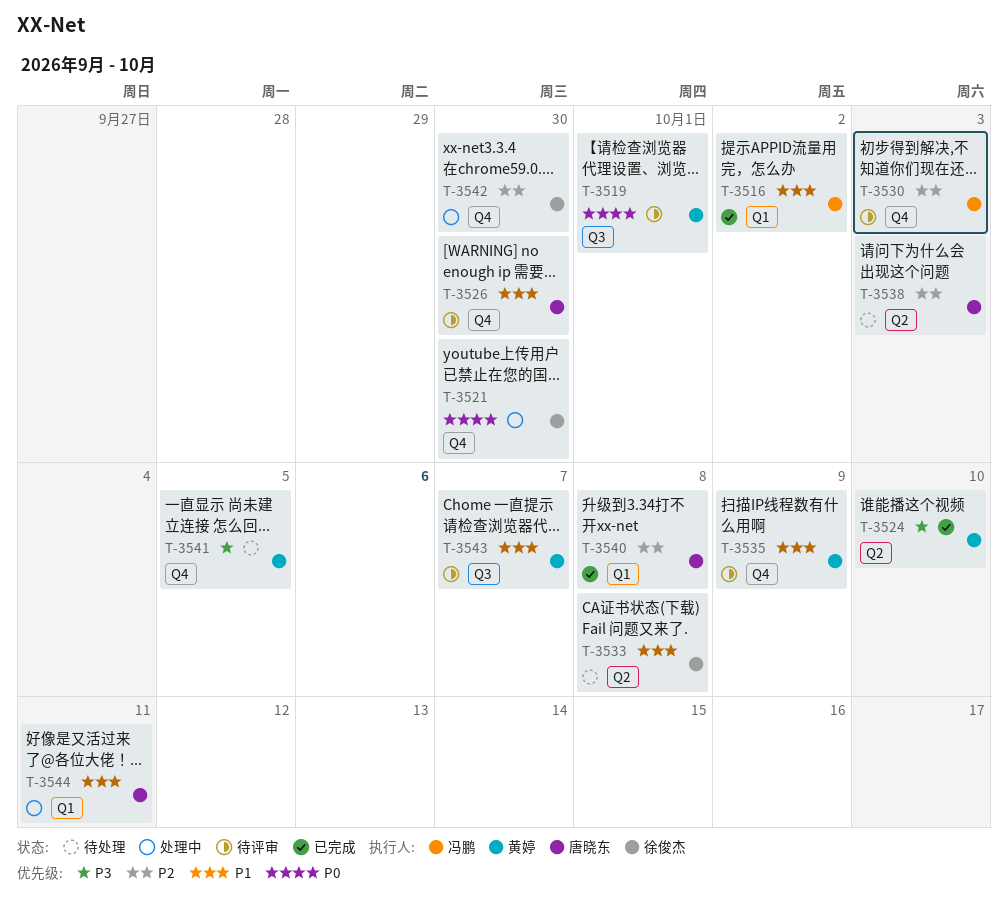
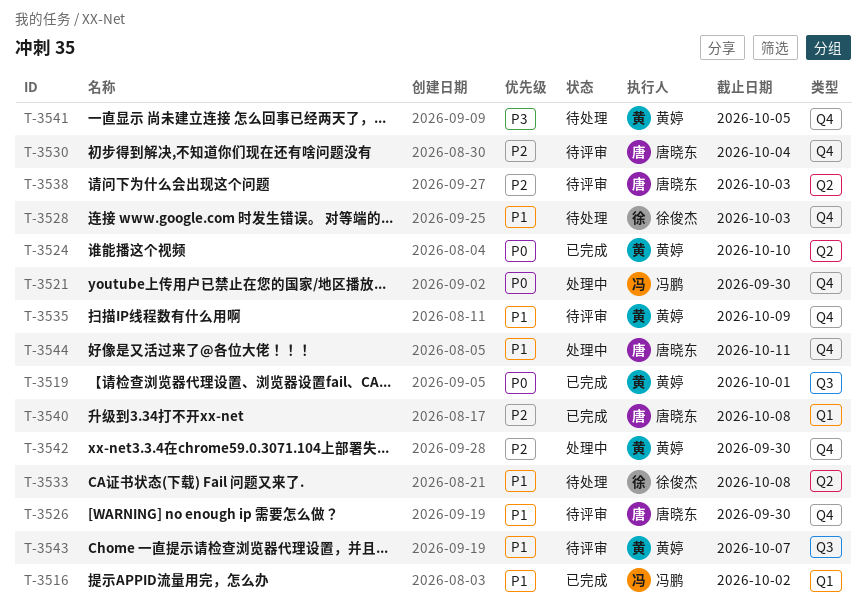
T-3519, status: 待评审 -> 已完成
T-3521, owner: 徐俊杰 -> 冯鹏
T-3524, priority: P3 -> P0
T-3528: none -> present
T-3530, owner: 冯鹏 -> 唐晓东
T-3530, due: Oct 3 -> Oct 4
T-3538, status: 待处理 -> 待评审
T-3542, owner: 徐俊杰 -> 黄婷
T-3544, label: Q1 -> Q4

